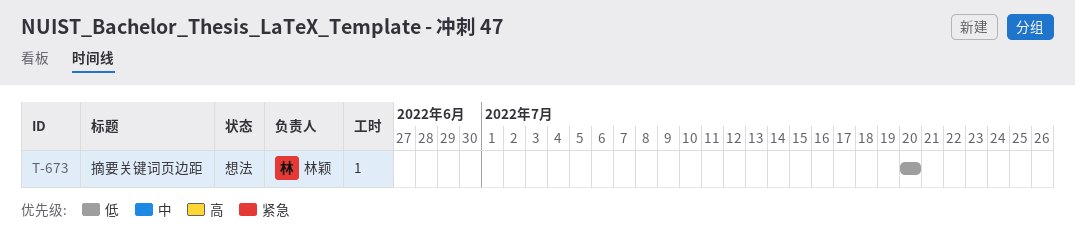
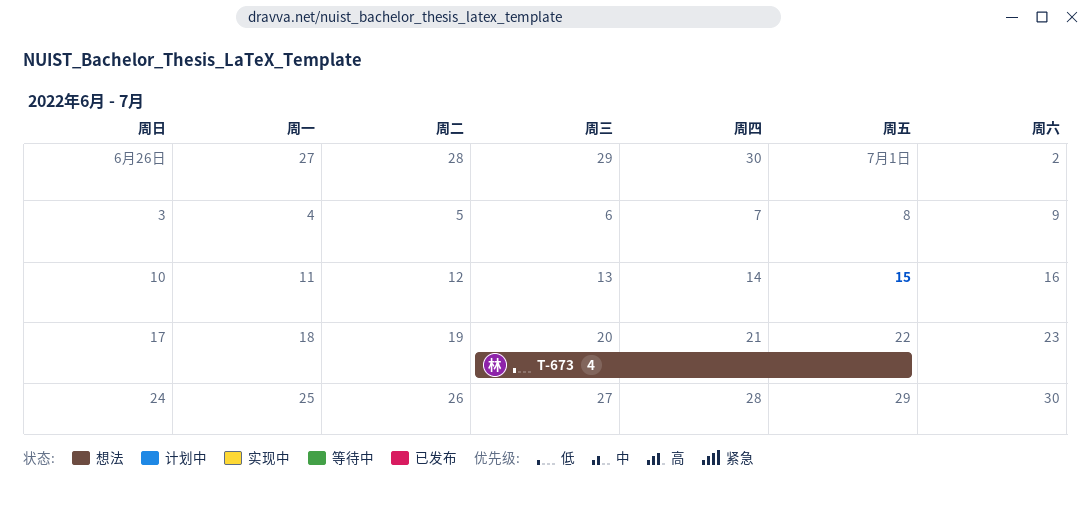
T-673, estimate: 1 -> 4
T-673, due: Jul 20 -> Jul 22

